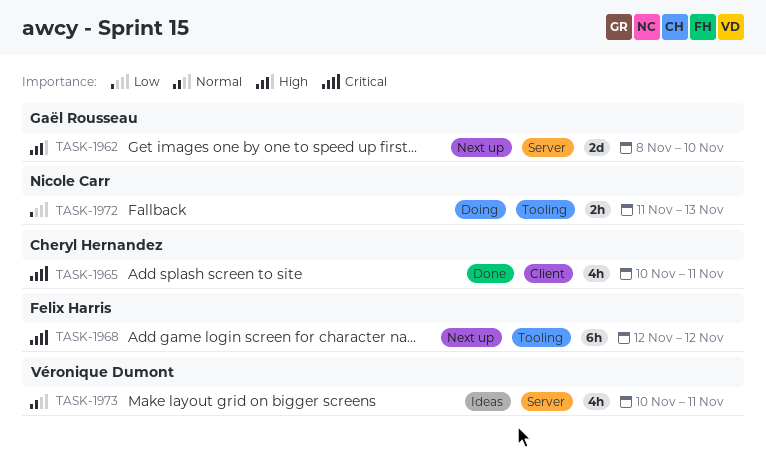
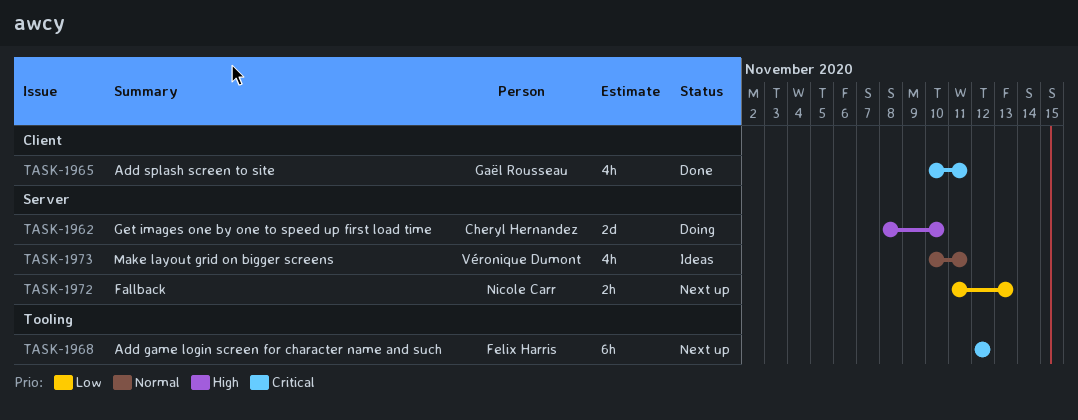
TASK-1962, status: Next up -> Doing
TASK-1962, owner: Gaël Rousseau -> Cheryl Hernandez
TASK-1965, owner: Cheryl Hernandez -> Gaël Rousseau
TASK-1972, status: Doing -> Next up
TASK-1972, label: Tooling -> Server

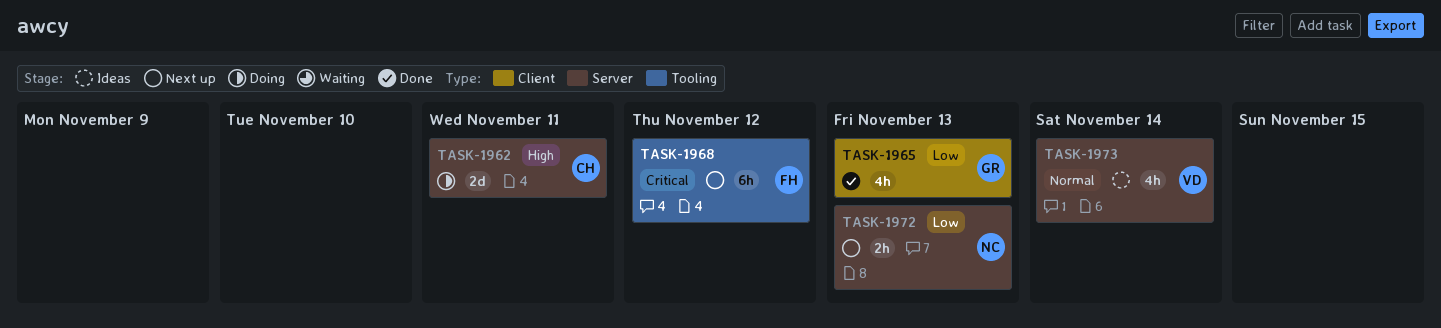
TASK-1962, due: Nov 10 -> Nov 11
TASK-1965, priority: Critical -> Low
TASK-1965, due: Nov 11 -> Nov 13
TASK-1973, due: Nov 11 -> Nov 14

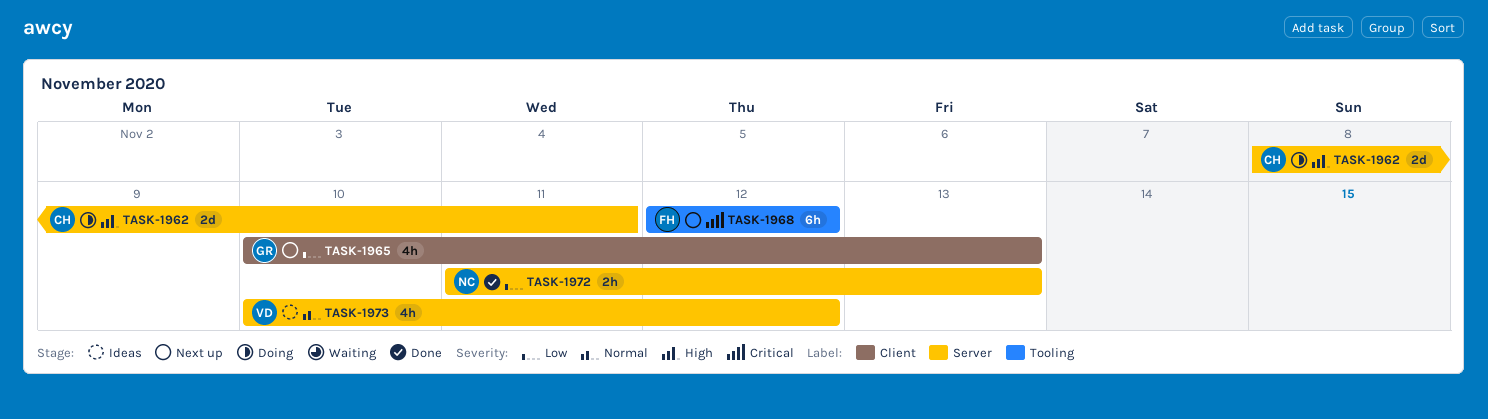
TASK-1965, status: Done -> Next up
TASK-1972, status: Next up -> Done
TASK-1973, due: Nov 14 -> Nov 12

